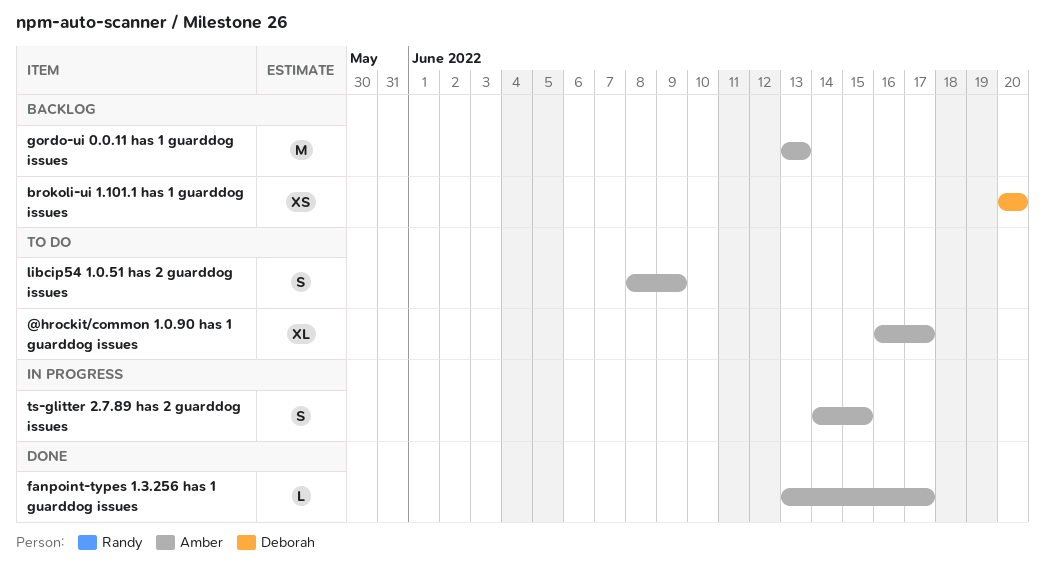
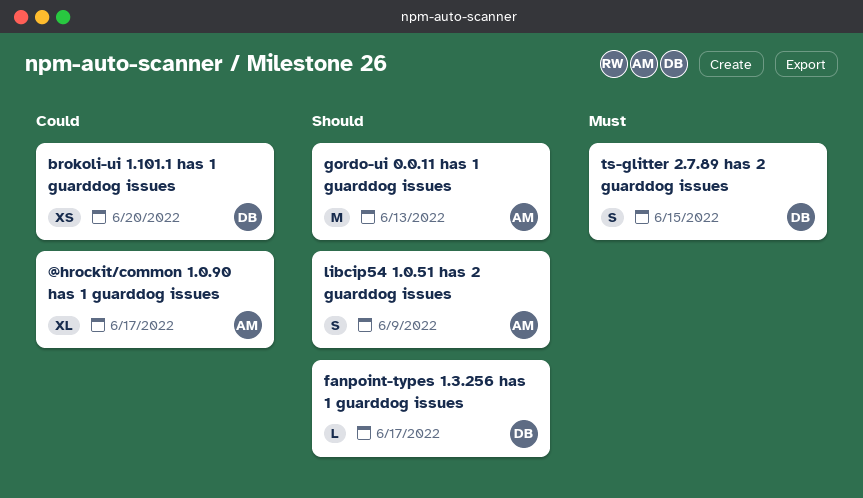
fanpoint-types 1.3.256 has 1 guarddog issues, owner: Amber -> Deborah
ts-glitter 2.7.89 has 2 guarddog issues, owner: Amber -> Deborah

